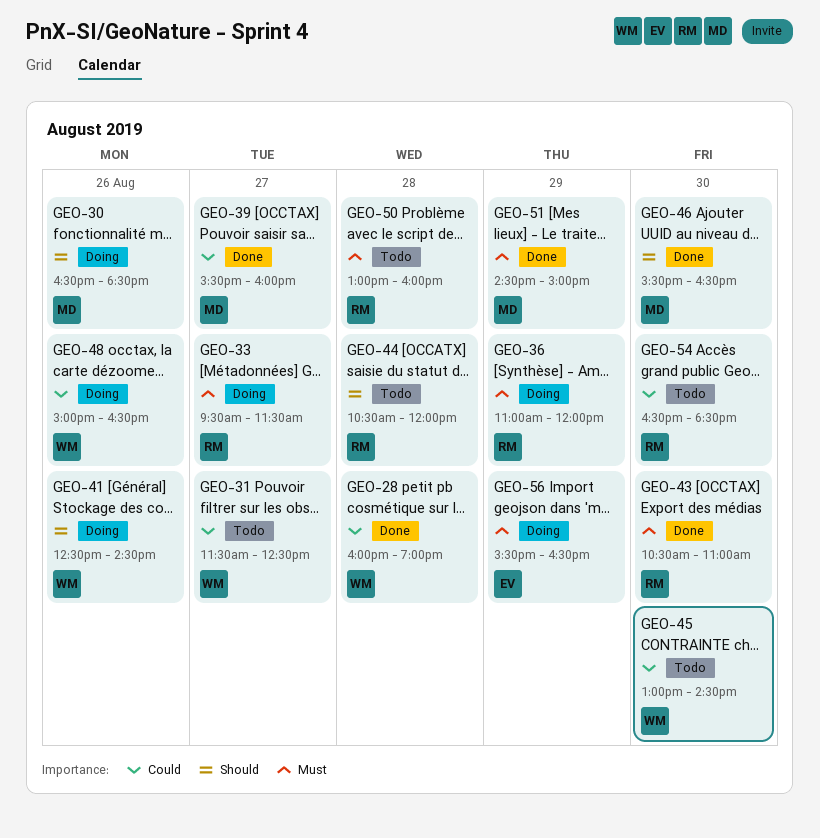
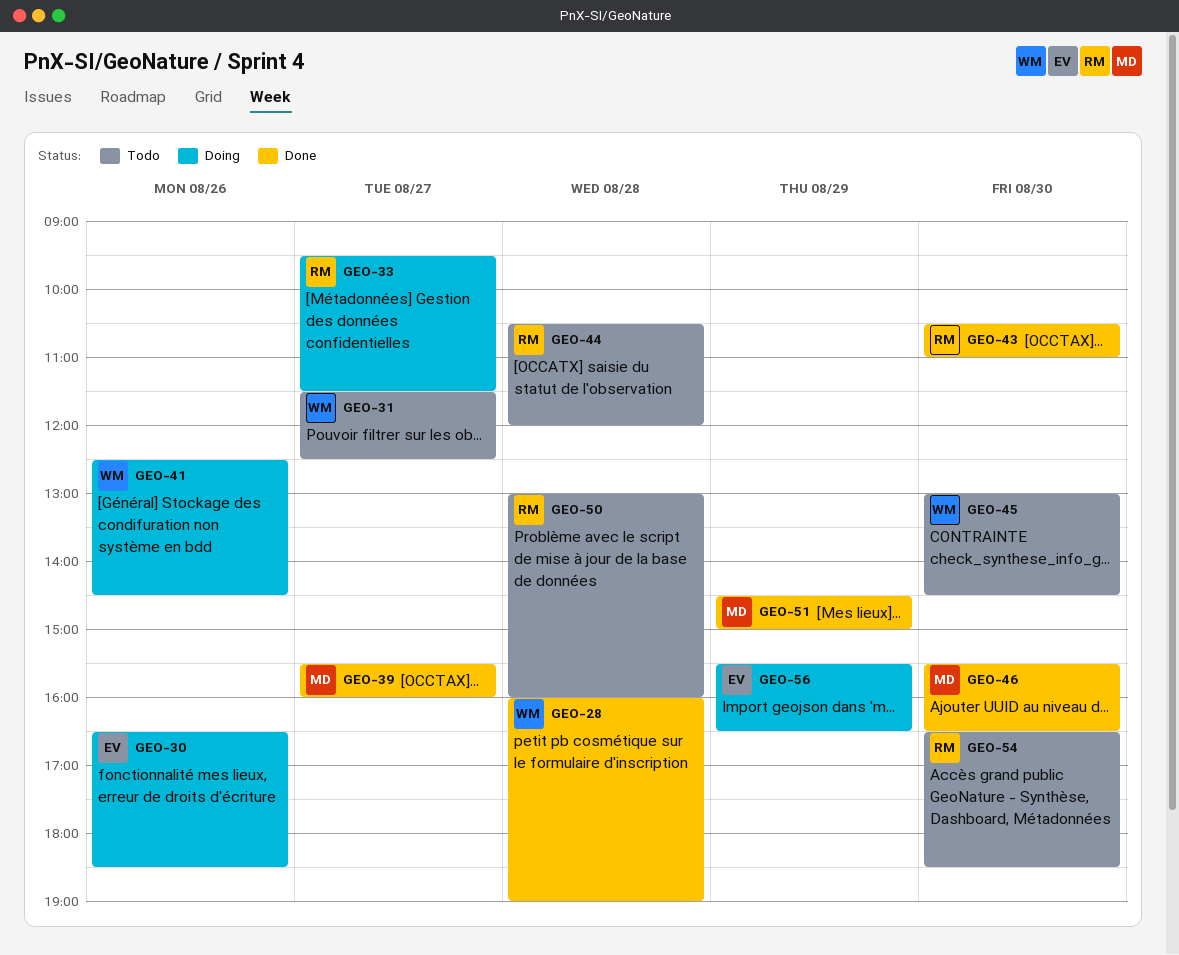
GEO-30, owner: MD -> EV
GEO-36: present -> none
GEO-48: present -> none

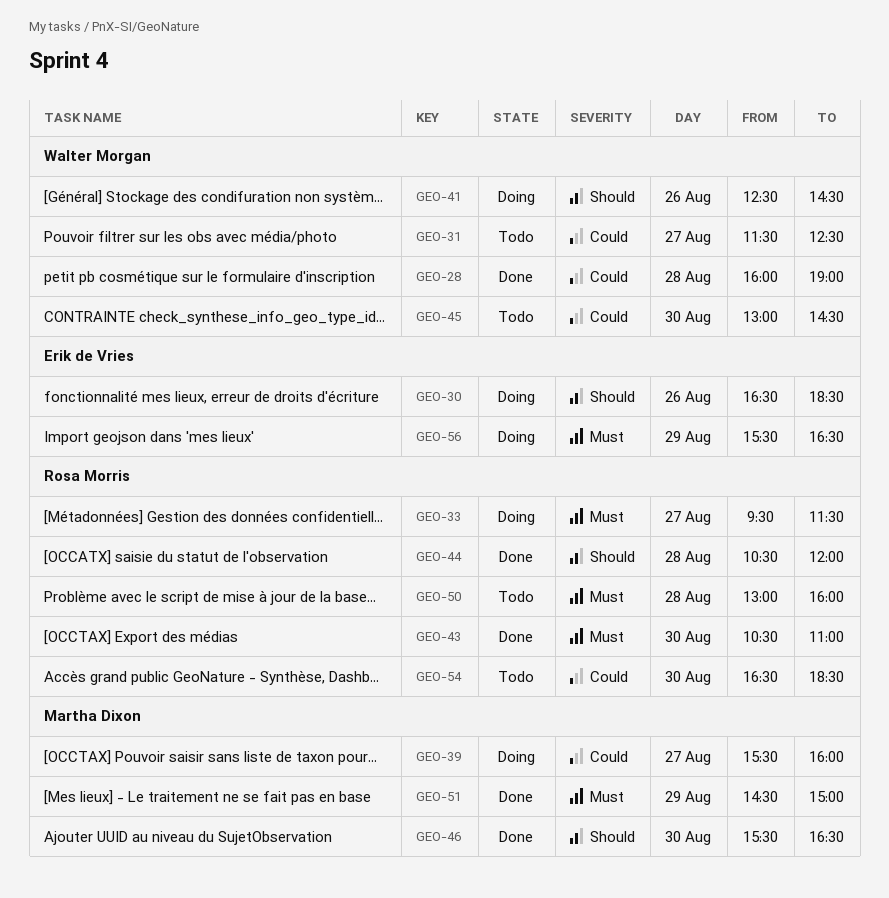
GEO-39, status: Done -> Doing
GEO-44, status: Todo -> Done

